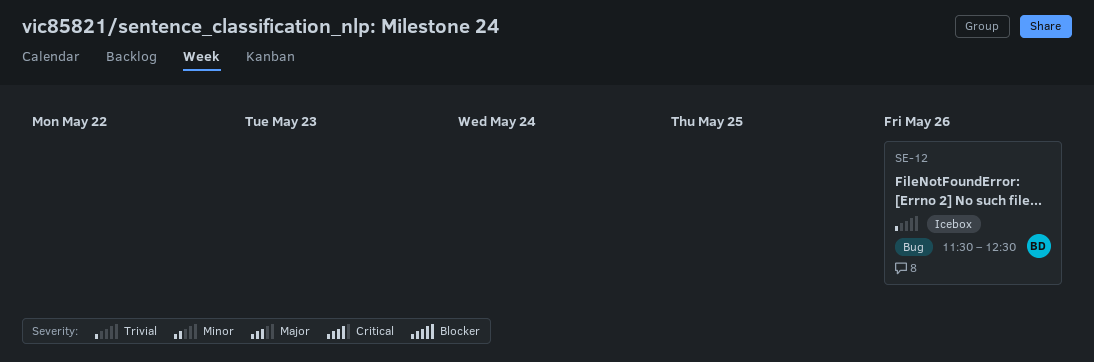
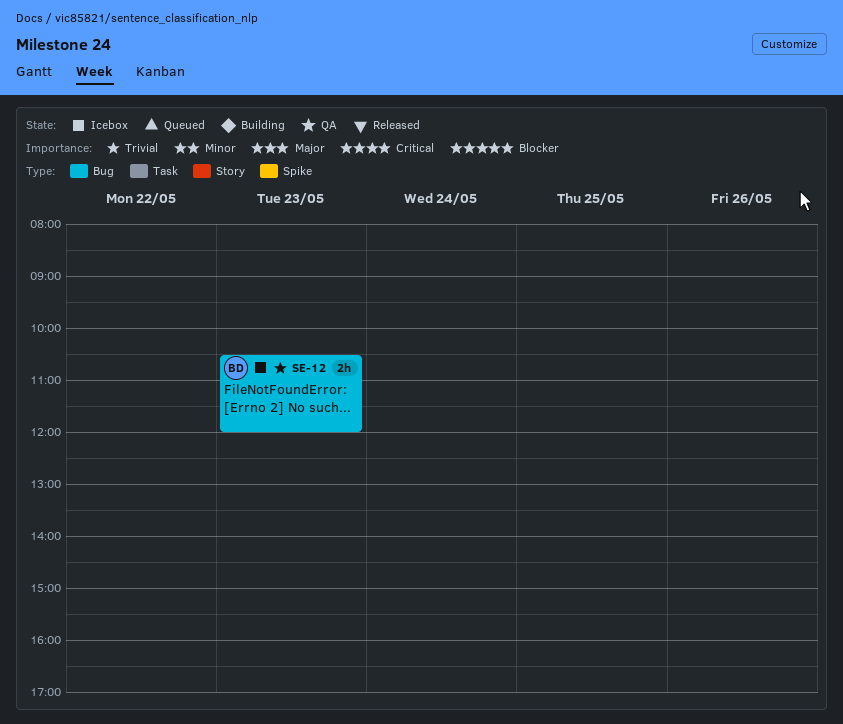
SE-12, day: May 26 -> May 23
SE-12, begins: 11:30 -> 10:30
SE-12, ends: 12:30 -> 12:00

